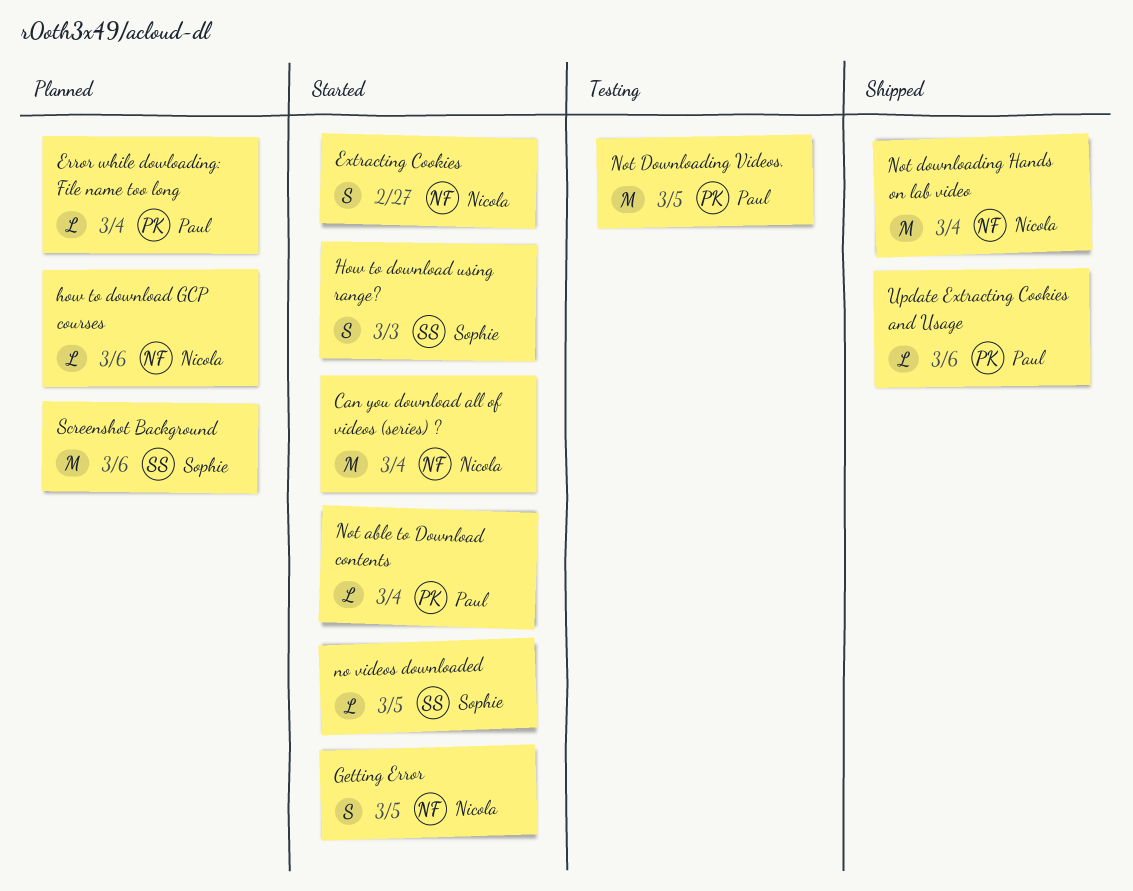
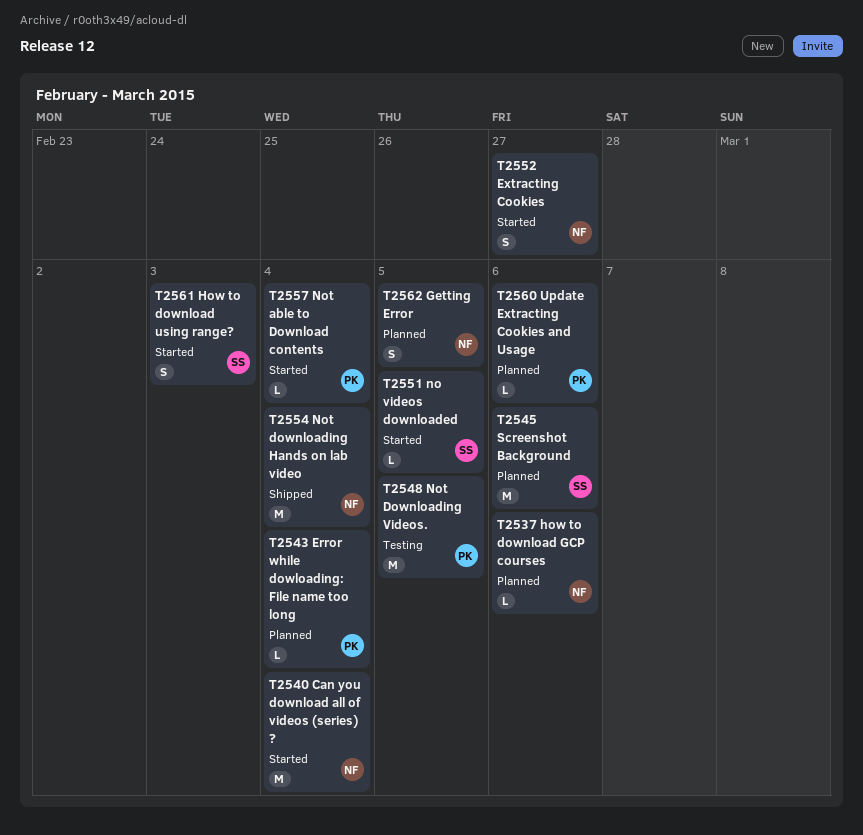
Getting Error, status: Started -> Planned
Update Extracting Cookies and Usage, status: Shipped -> Planned

